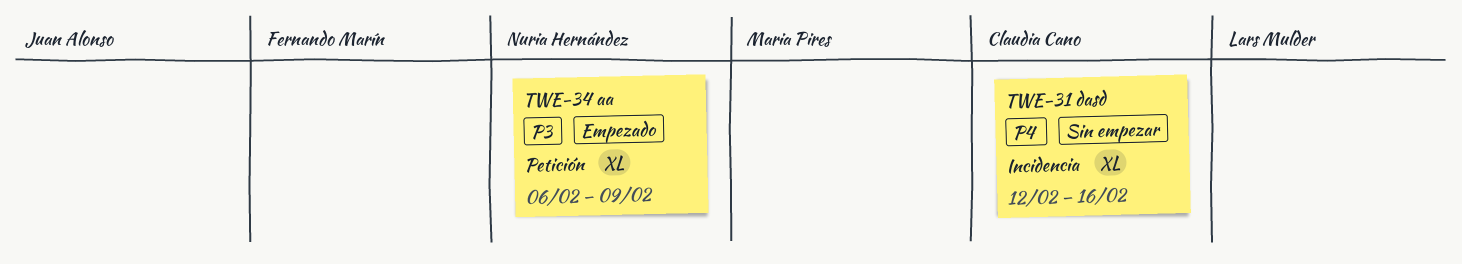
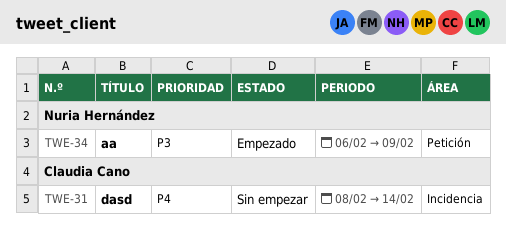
TWE-31, start: Feb 12 -> Feb 8
TWE-31, due: Feb 16 -> Feb 14

